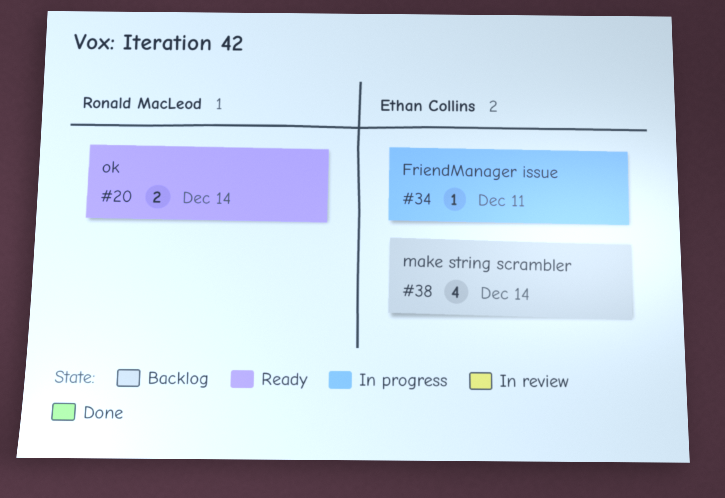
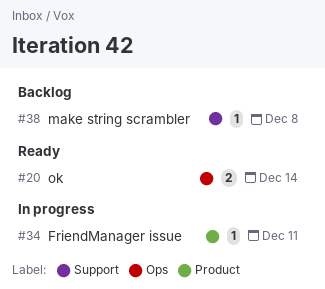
#38, estimate: 4 -> 1
#38, due: Dec 14 -> Dec 8

